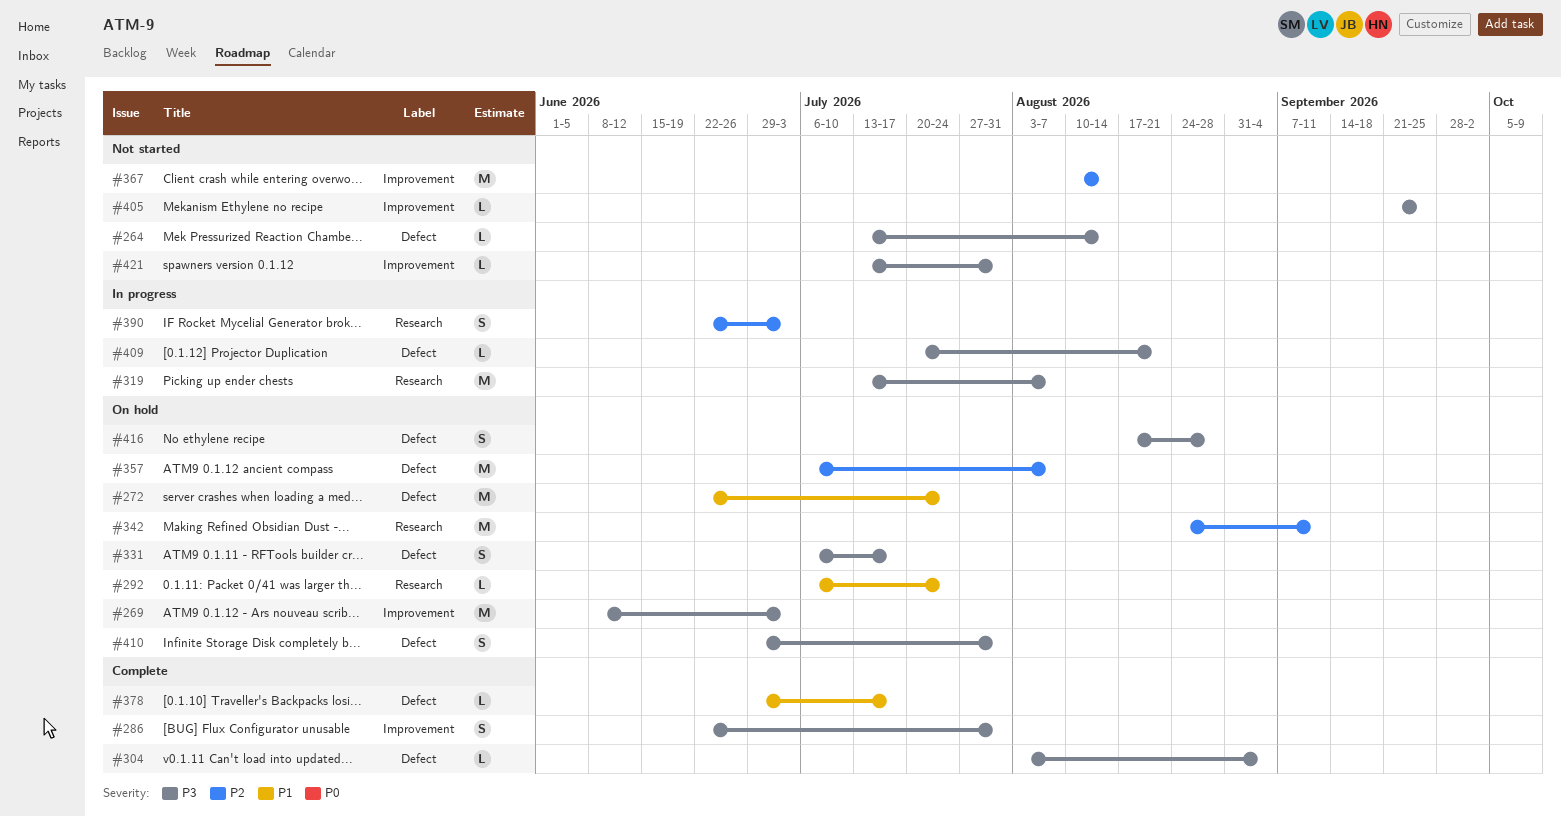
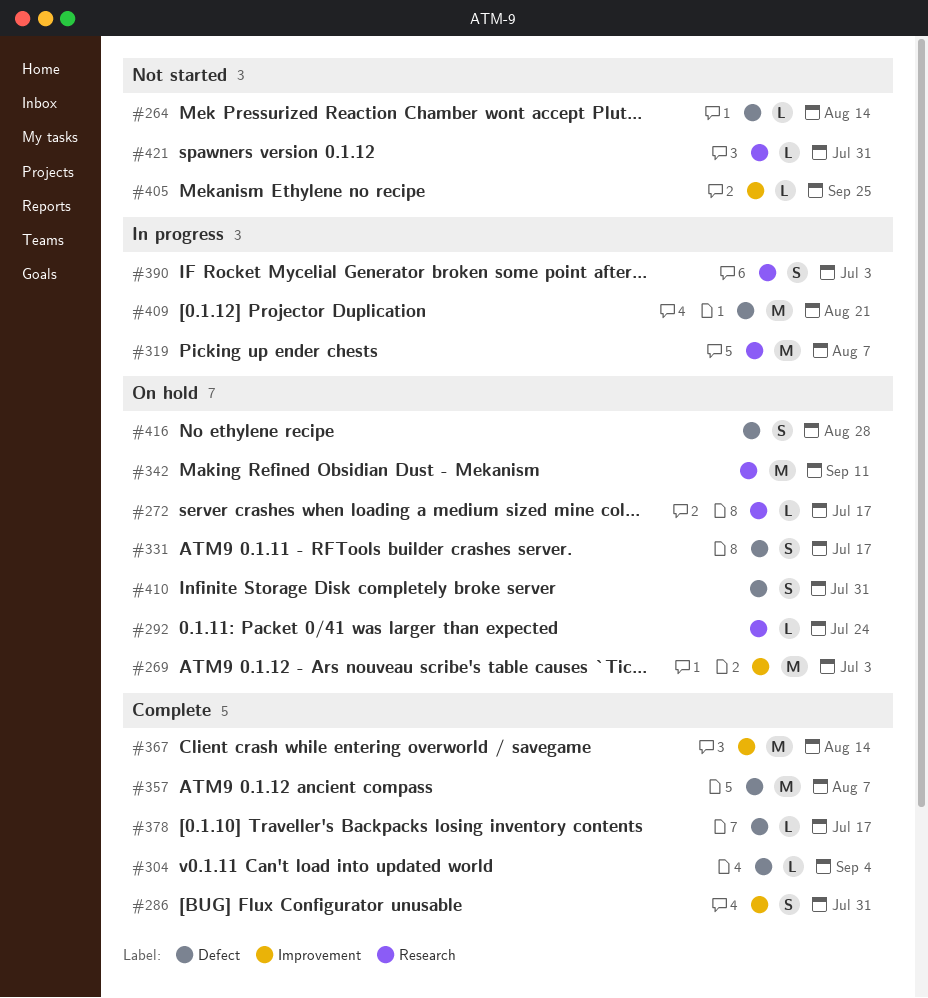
#272, label: Defect -> Research
#272, estimate: M -> L
#272, due: Jul 24 -> Jul 17
#357, status: On hold -> Complete
#367, status: Not started -> Complete
#409, estimate: L -> M
#421, label: Improvement -> Research

